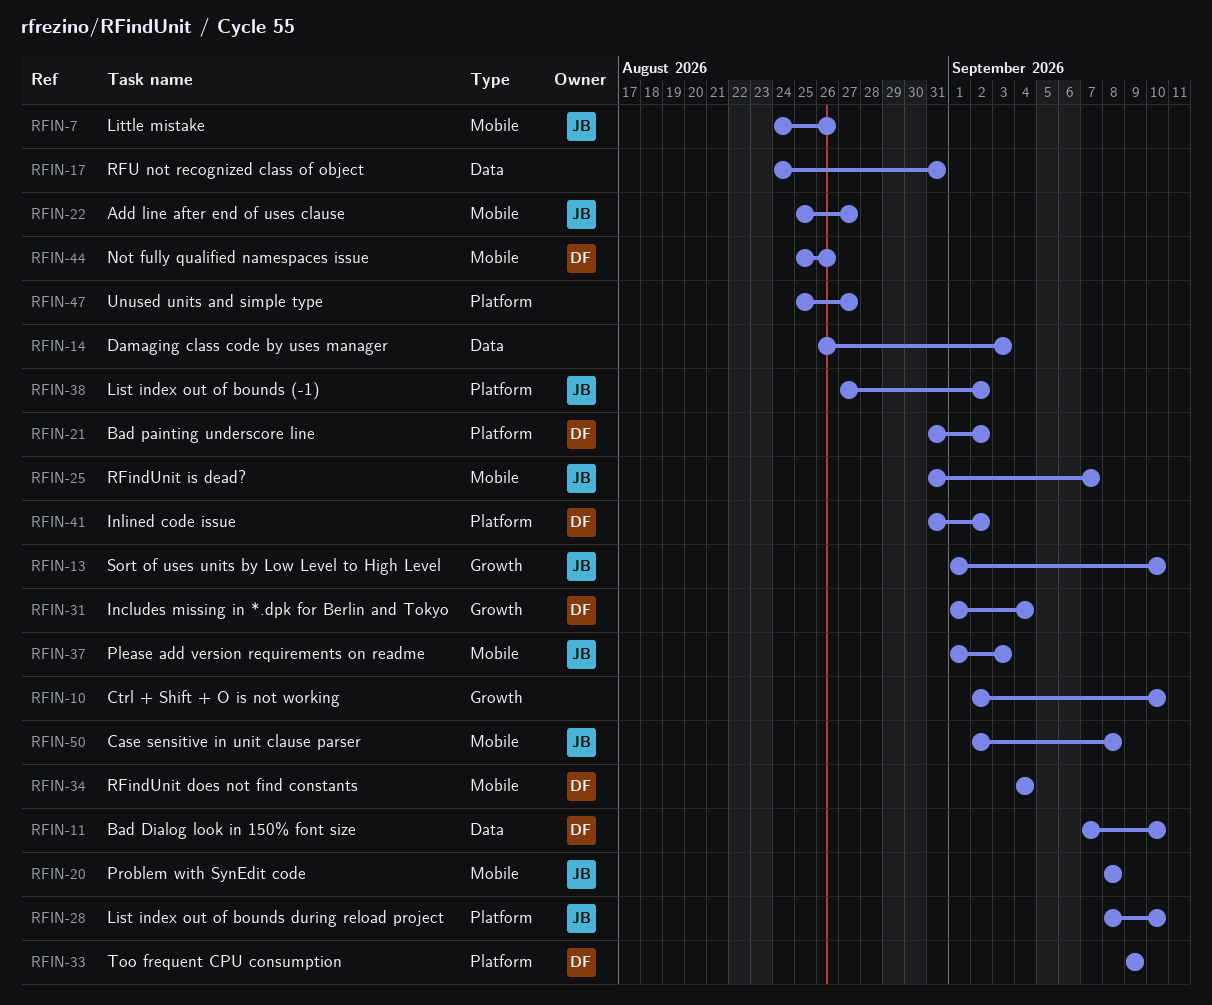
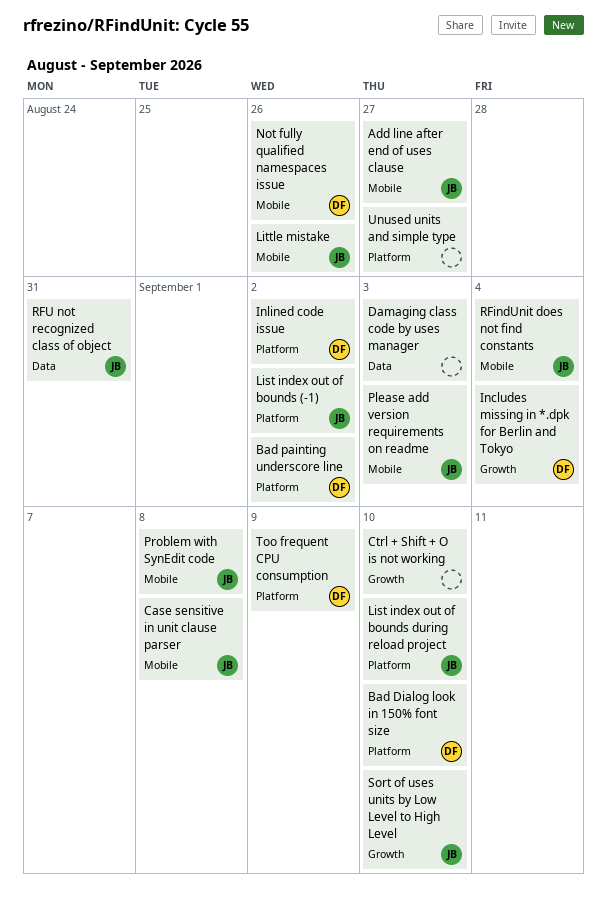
Bad Dialog look in 150% font size, label: Data -> Platform
RFindUnit does not find constants, owner: DF -> JB
RFindUnit is dead?: present -> none
RFU not recognized class of object, owner: none -> JB

